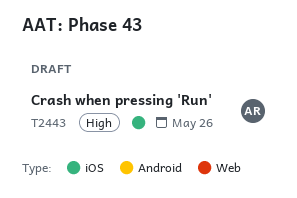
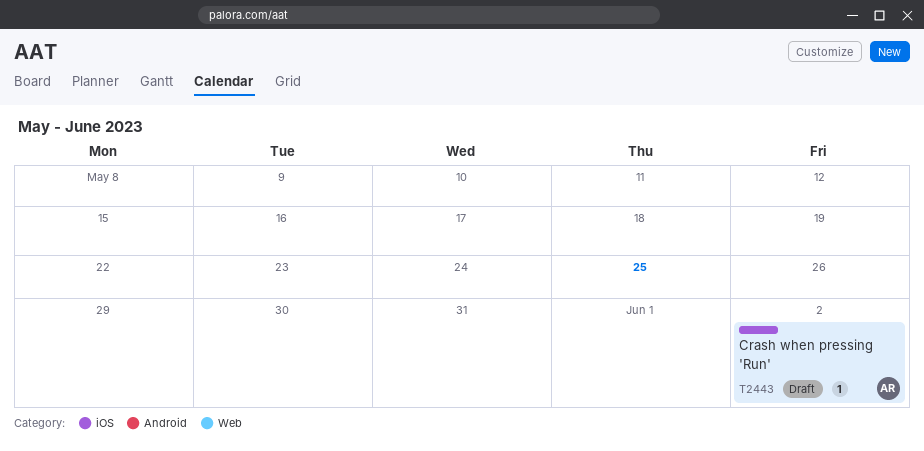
T2443, due: May 26 -> Jun 2

